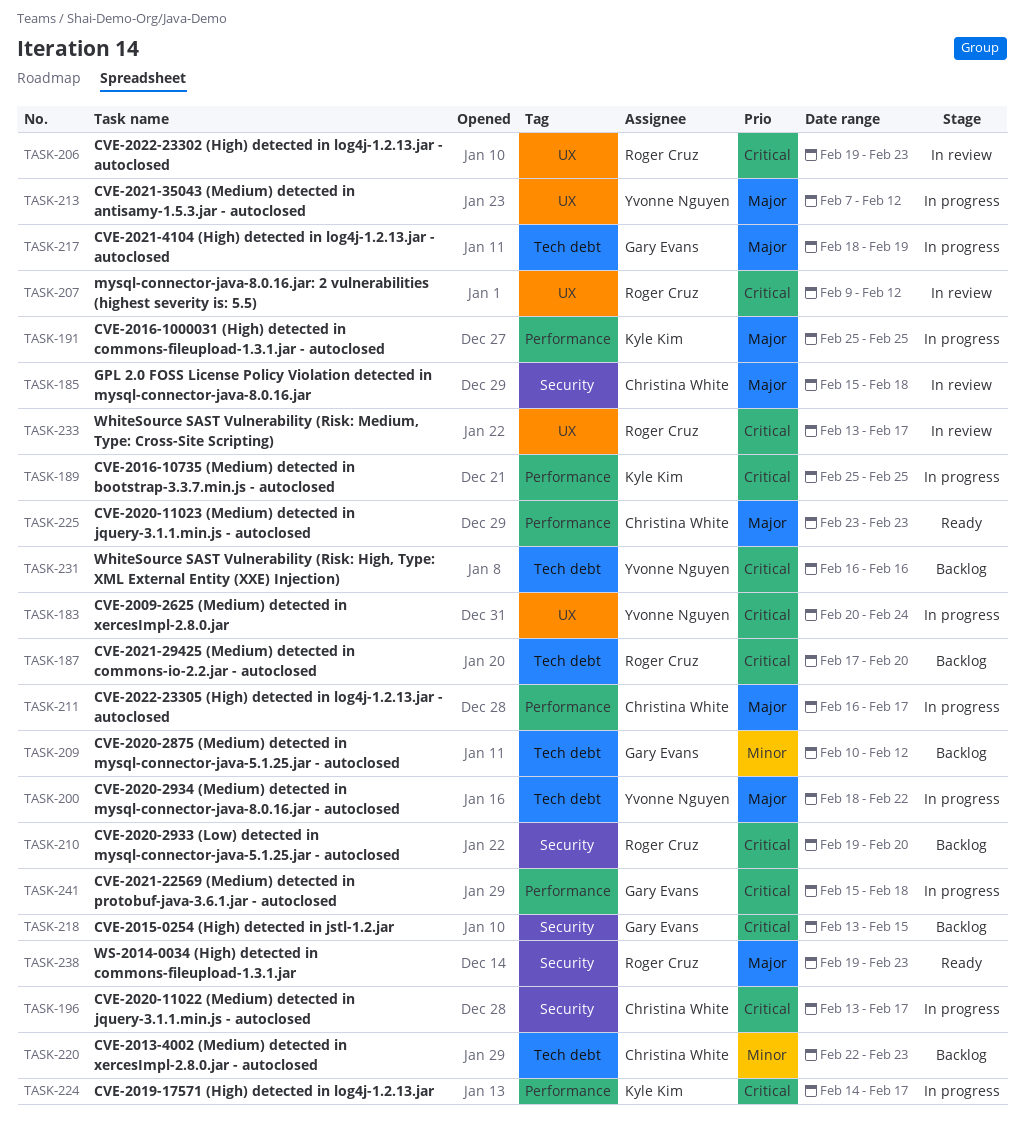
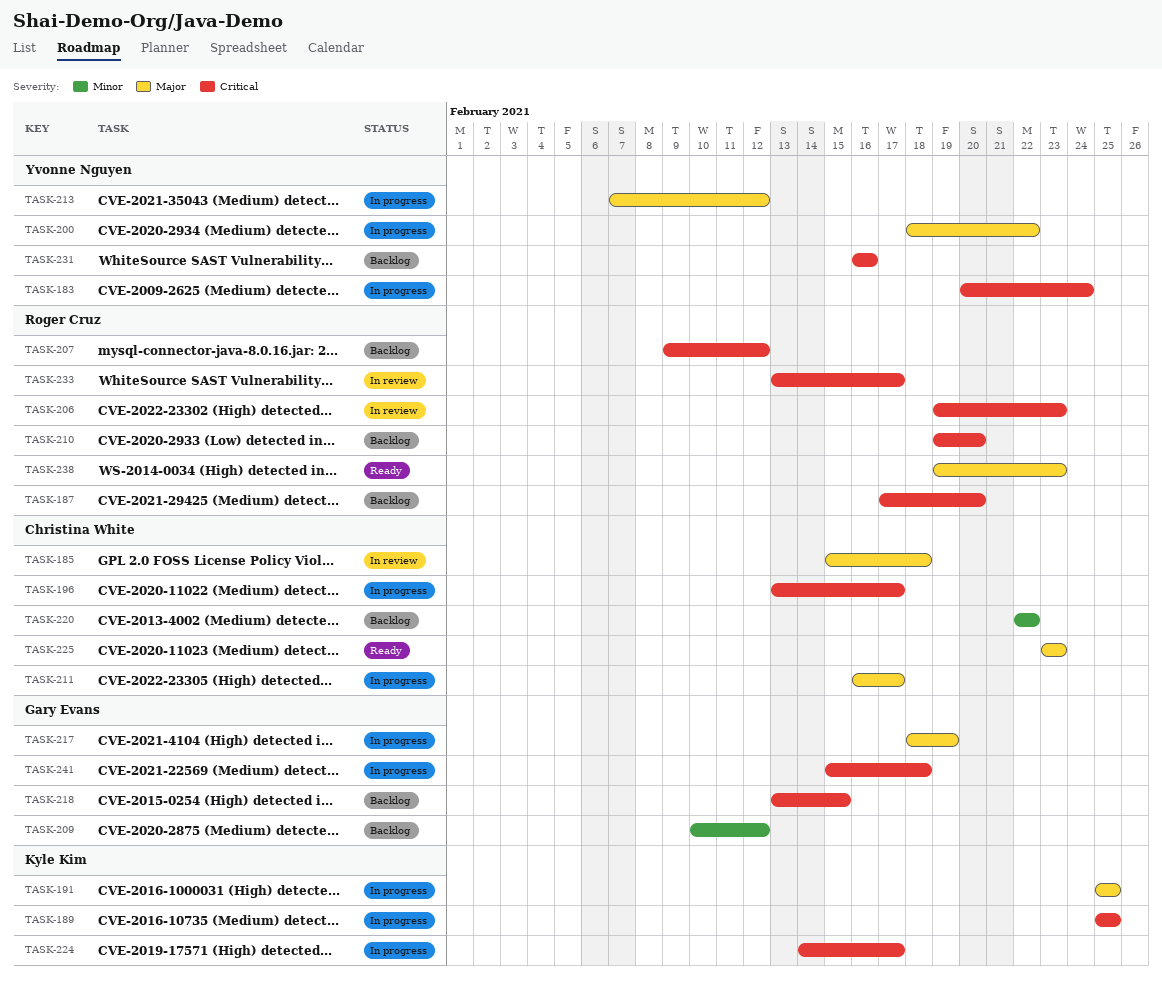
TASK-207, status: In review -> Backlog
TASK-220, due: Feb 23 -> Feb 22

